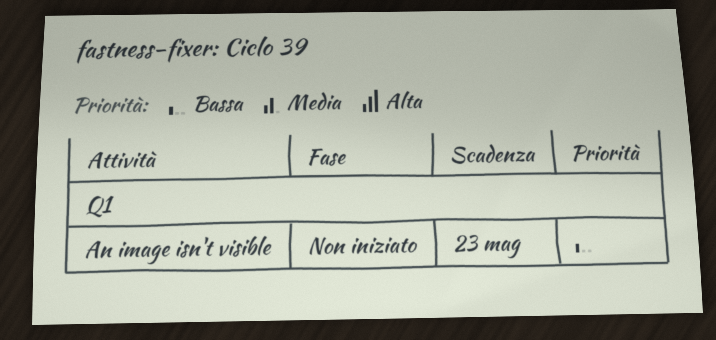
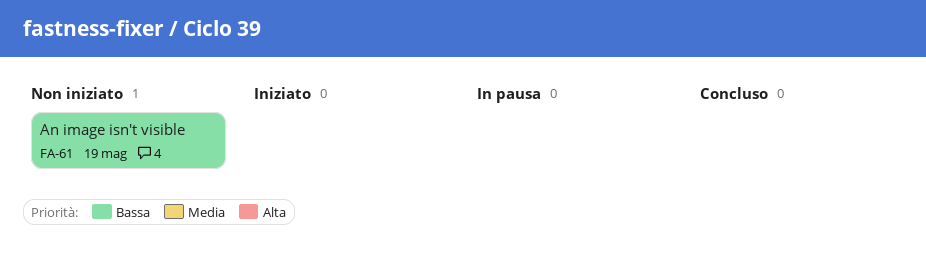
An image isn't visible, due: May 23 -> May 19

